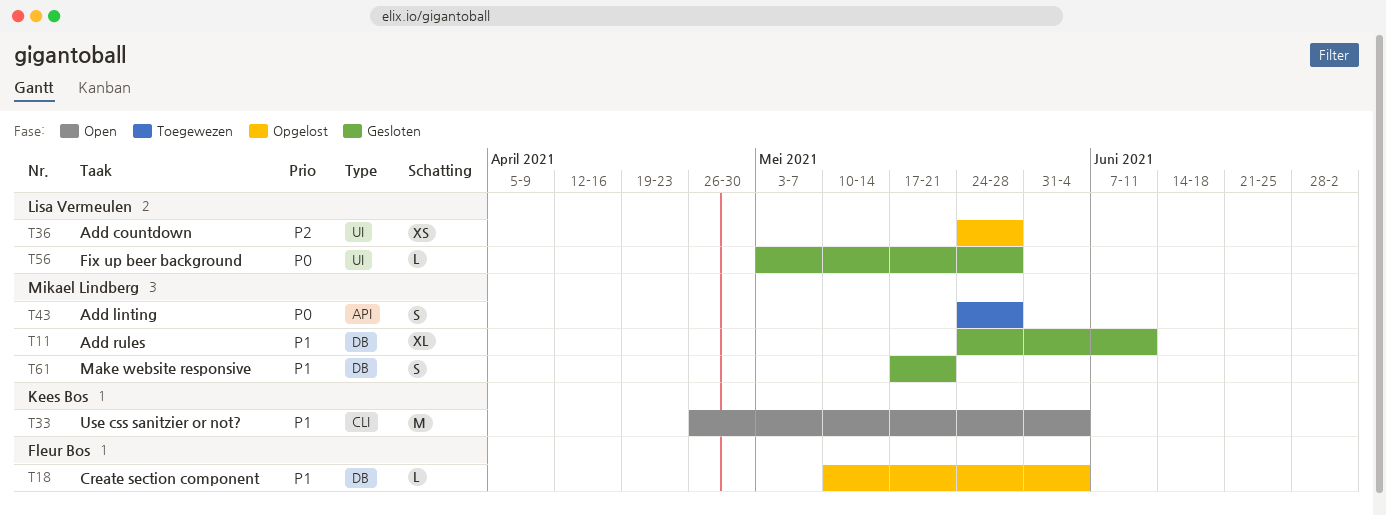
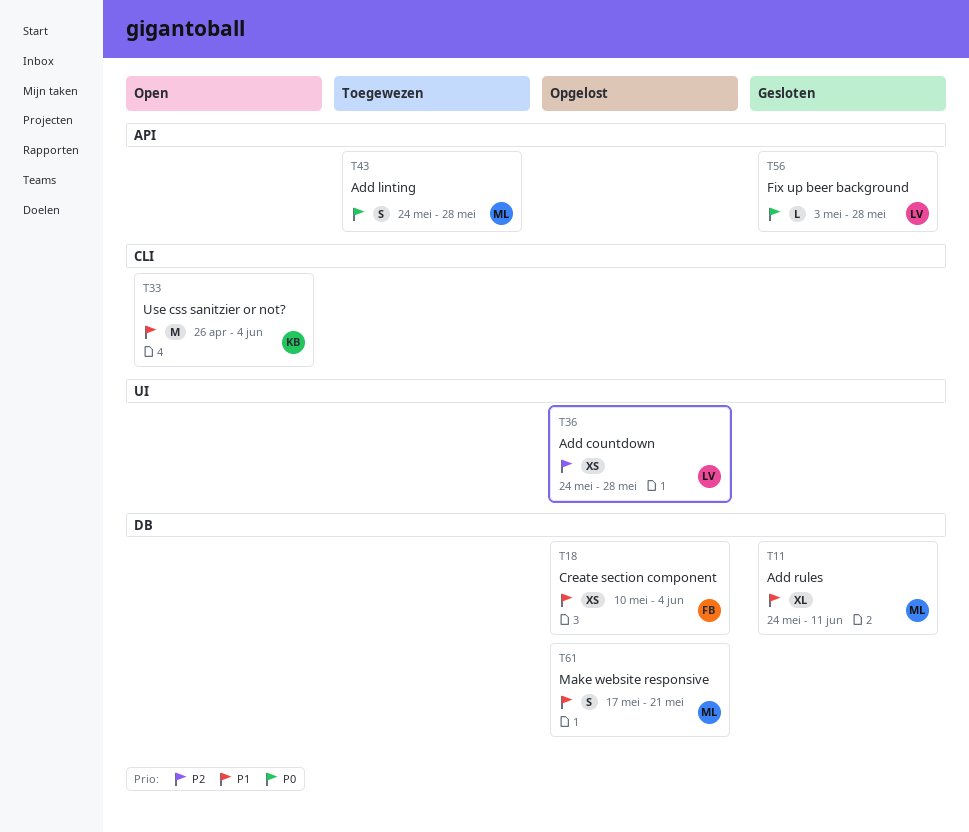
T18, estimate: L -> XS
T56, label: UI -> API
T61, status: Gesloten -> Opgelost

